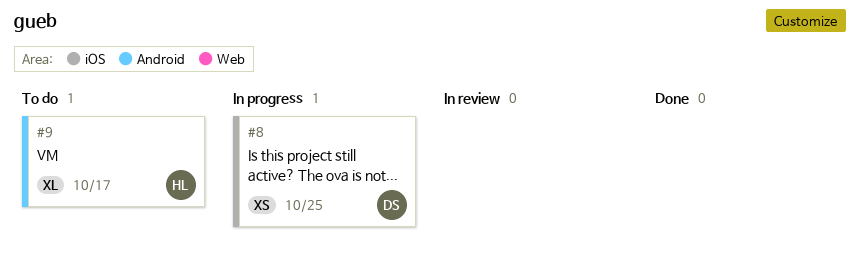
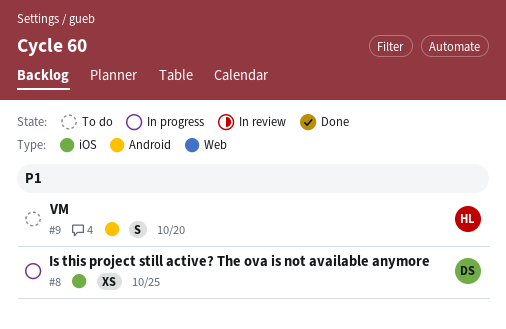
#9, estimate: XL -> S
#9, due: Oct 17 -> Oct 20

